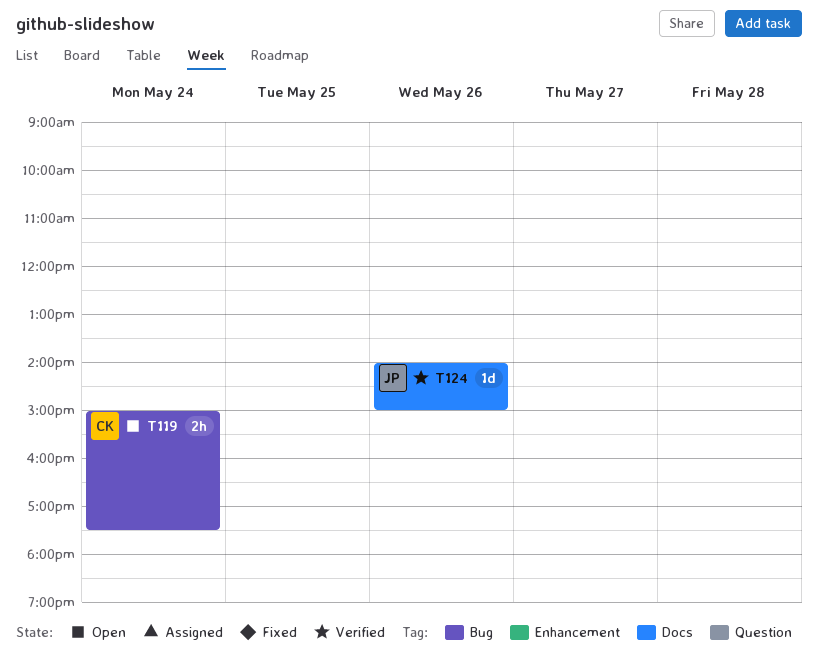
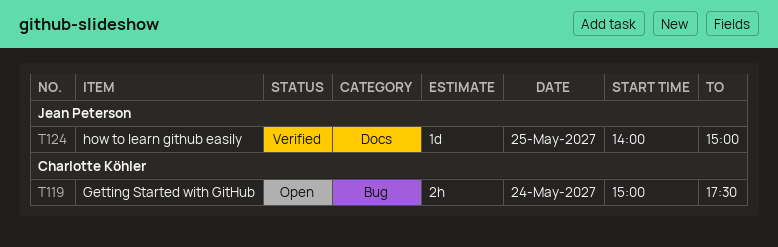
T124, day: May 26 -> May 25

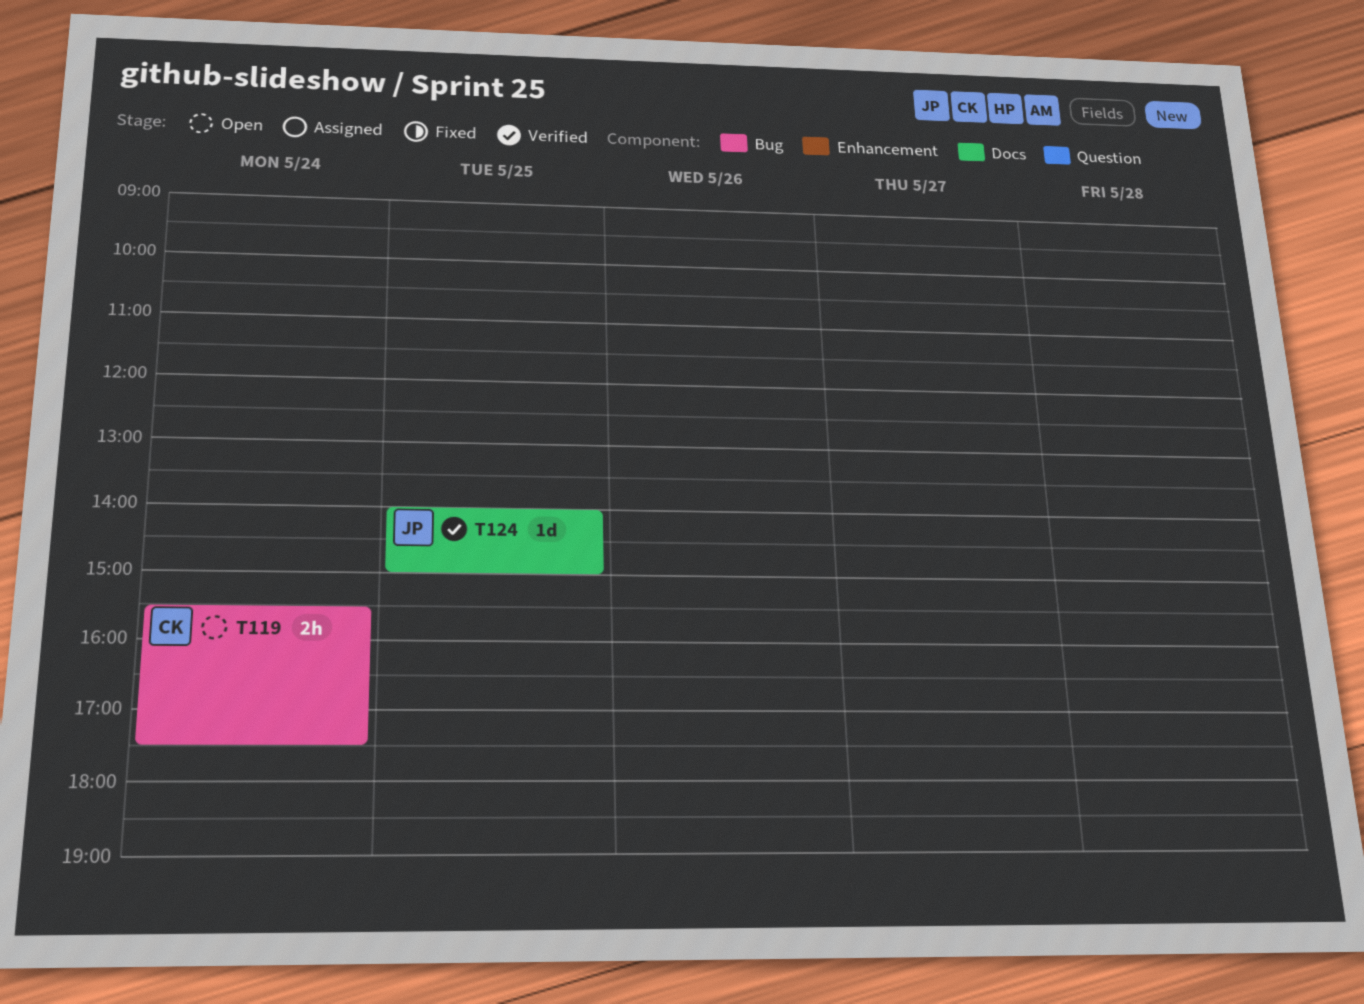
T119, begins: 15:00 -> 15:30

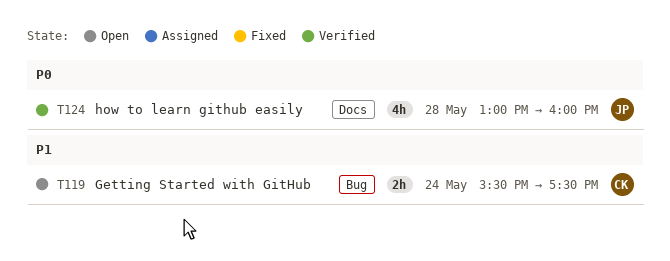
T124, estimate: 1d -> 4h
T124, day: May 25 -> May 28
T124, begins: 14:00 -> 13:00
T124, ends: 15:00 -> 16:00

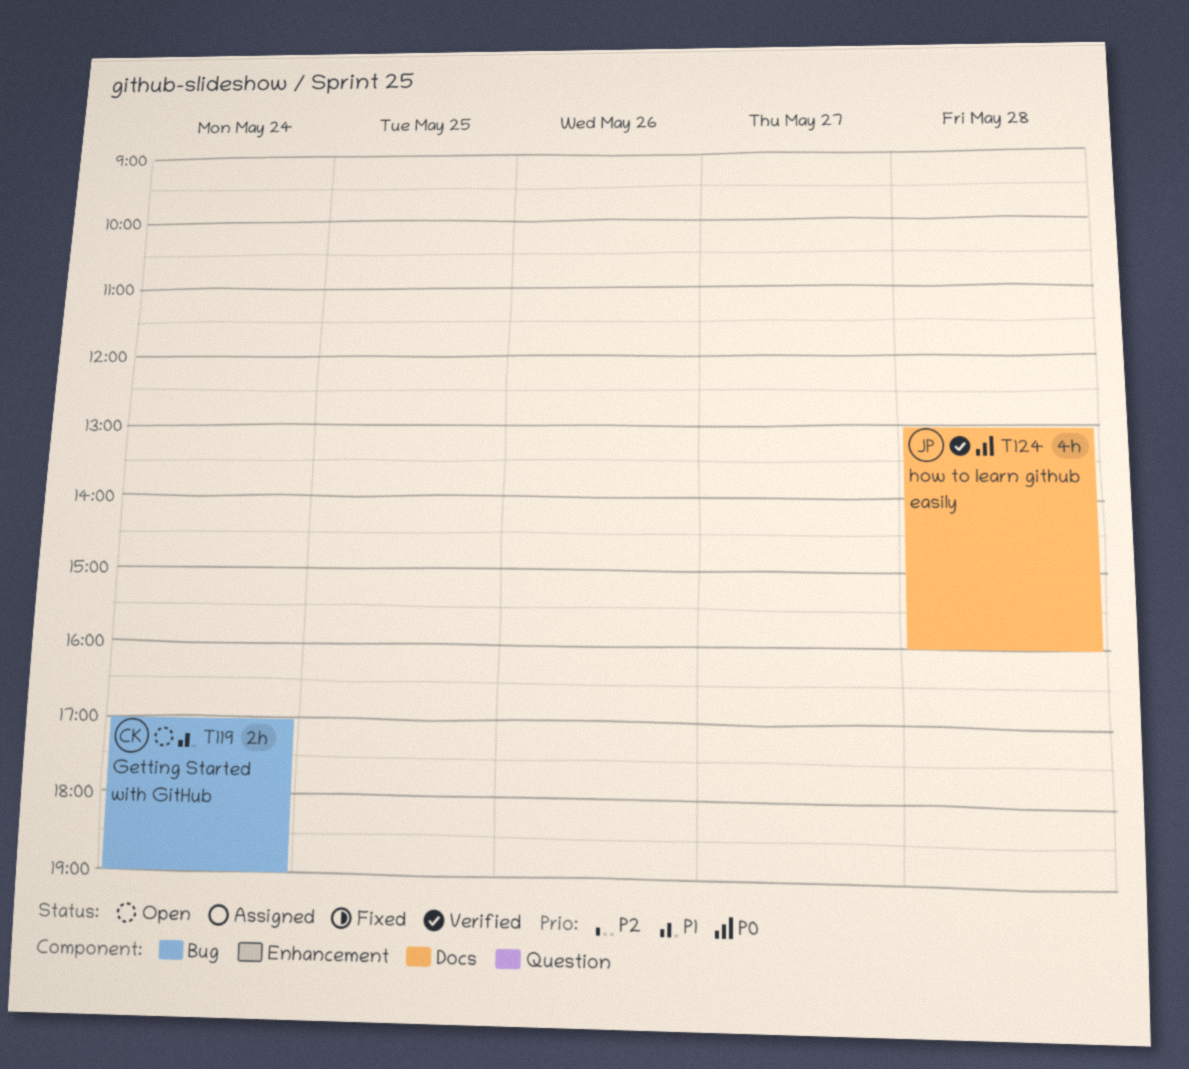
T119, begins: 15:30 -> 17:00
T119, ends: 17:30 -> 19:00

